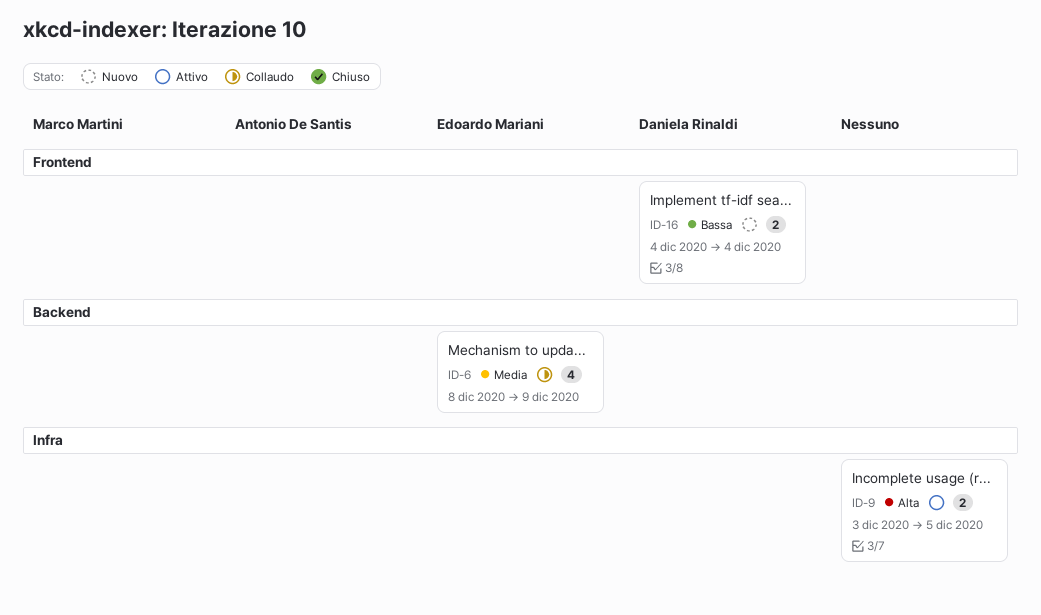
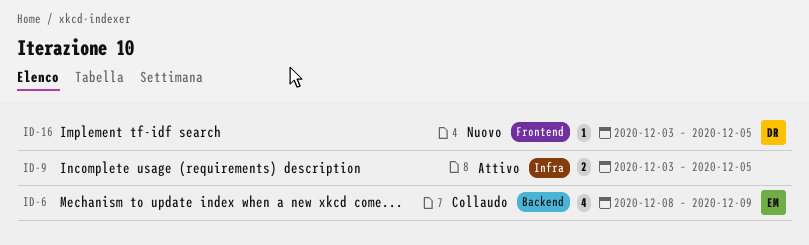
ID-16, estimate: 2 -> 1
ID-16, start: Dec 4 -> Dec 3
ID-16, due: Dec 4 -> Dec 5

